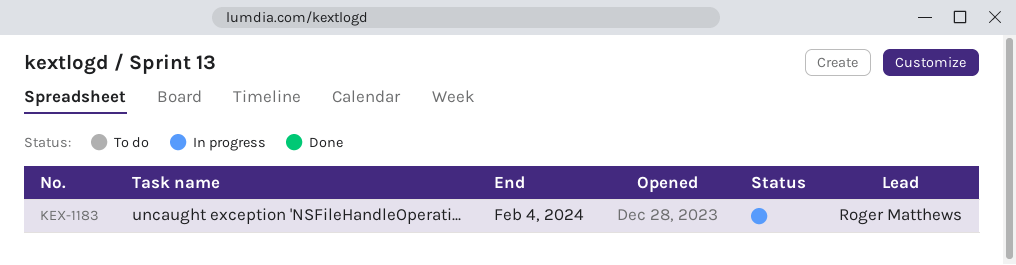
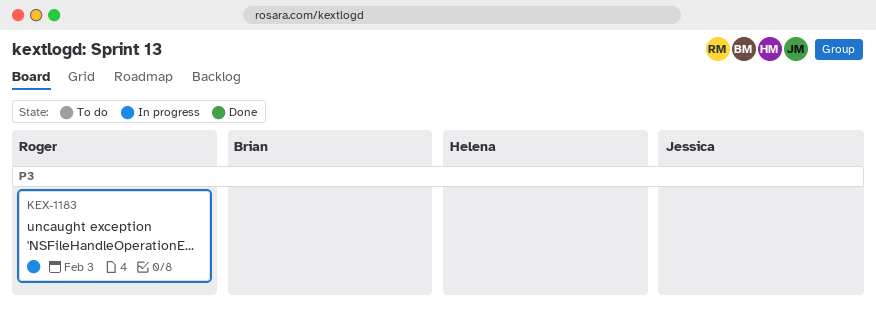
KEX-1183, due: Feb 4 -> Feb 3

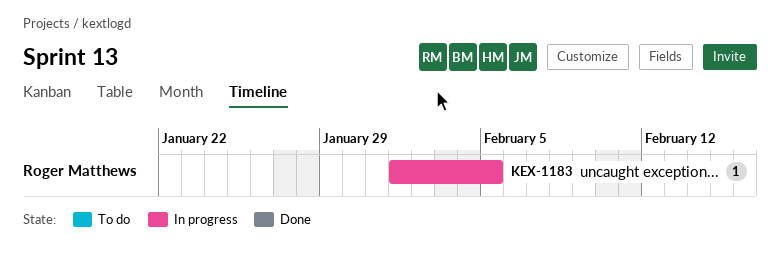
KEX-1183, due: Feb 3 -> Feb 5

